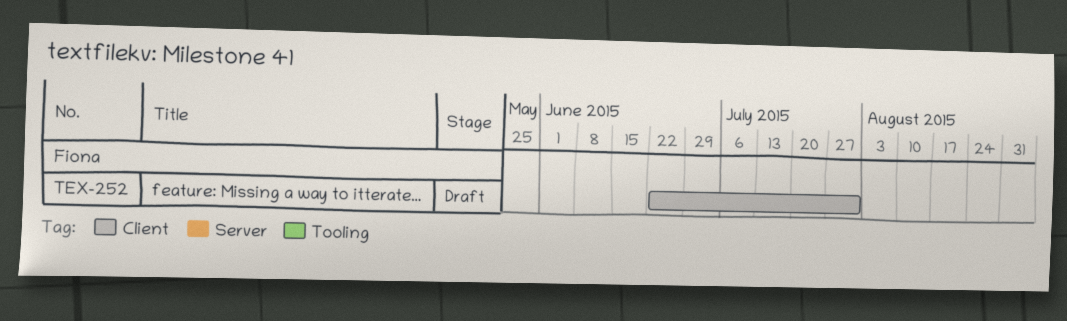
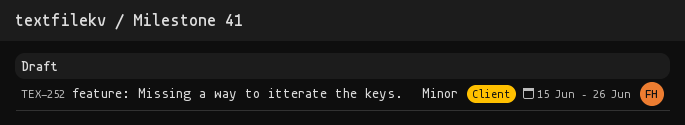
TEX-252, start: Jun 22 -> Jun 15
TEX-252, due: Jul 31 -> Jun 26

